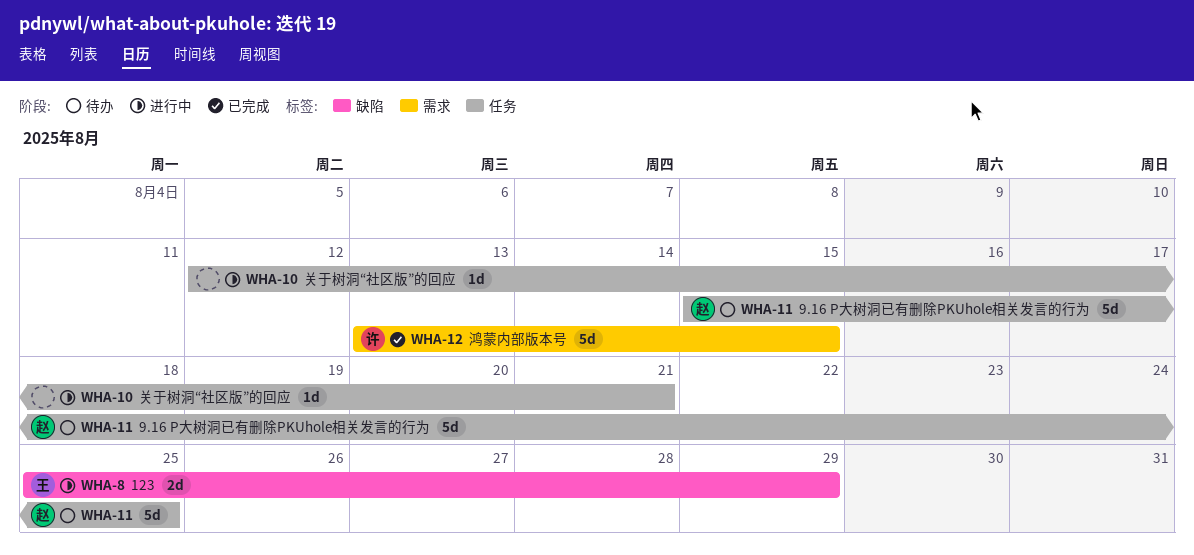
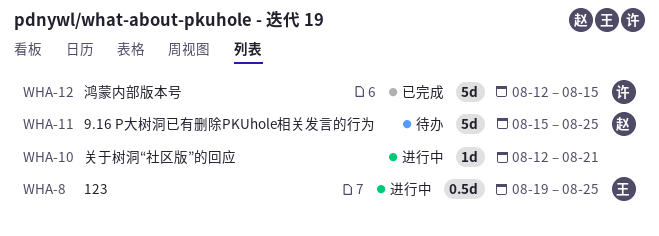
WHA-8, estimate: 2d -> 0.5d
WHA-8, start: Aug 25 -> Aug 19
WHA-8, due: Aug 29 -> Aug 25
WHA-12, start: Aug 13 -> Aug 12

